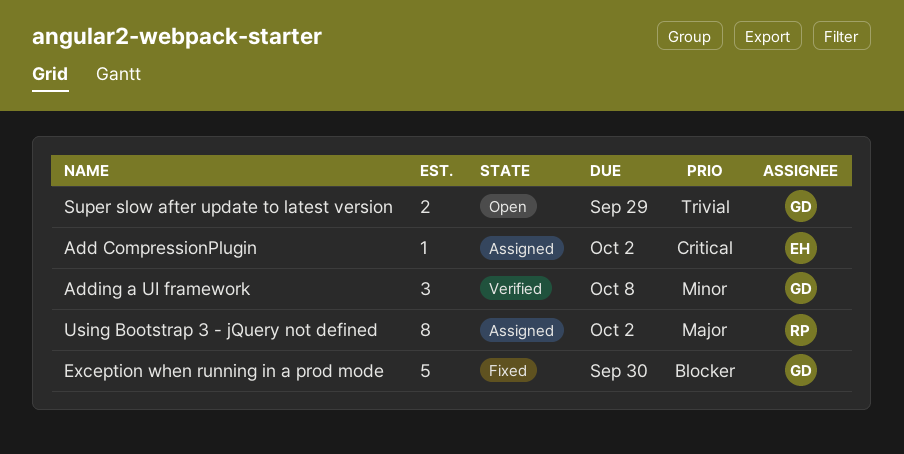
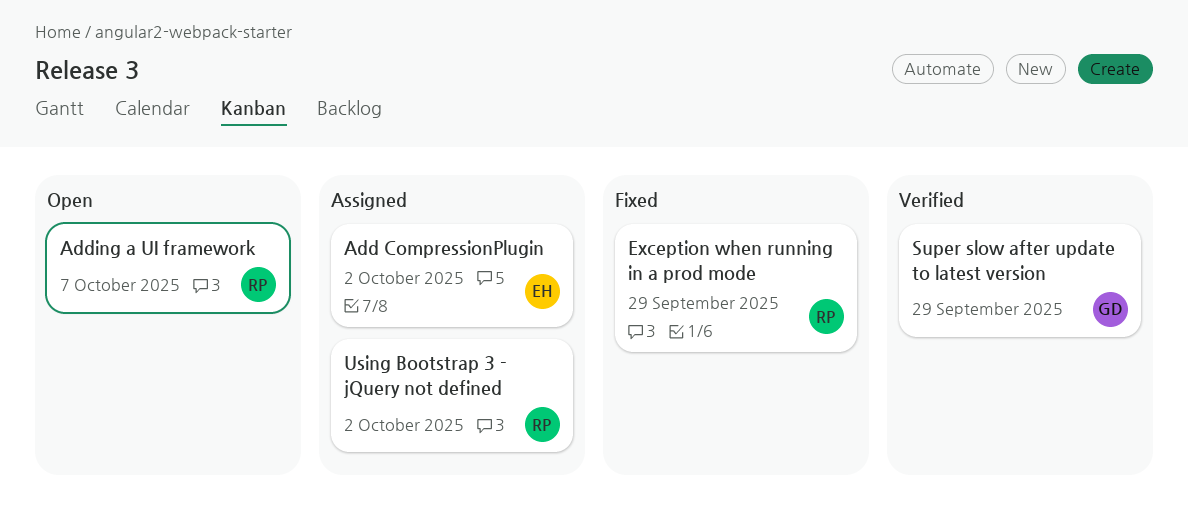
Adding a UI framework, status: Verified -> Open
Adding a UI framework, owner: GD -> RP
Adding a UI framework, due: Oct 8 -> Oct 7
Exception when running in a prod mode, owner: GD -> RP
Exception when running in a prod mode, due: Sep 30 -> Sep 29
Super slow after update to latest version, status: Open -> Verified

